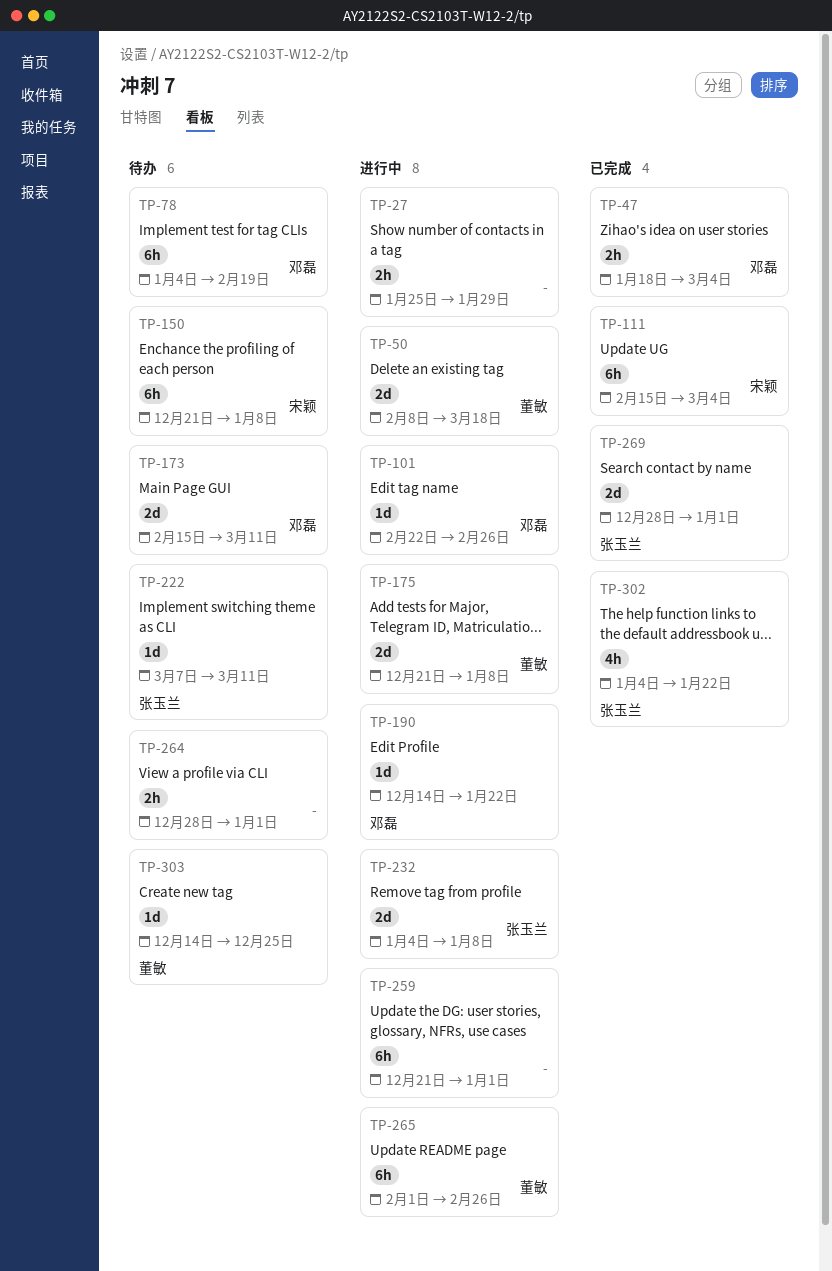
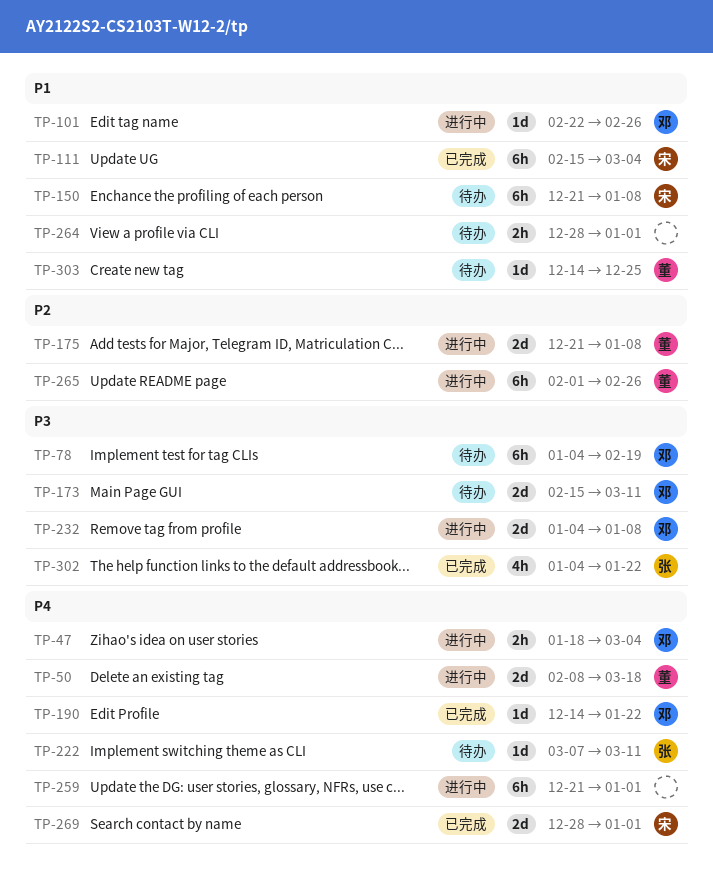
TP-27: present -> none
TP-47, status: 已完成 -> 进行中
TP-190, status: 进行中 -> 已完成
TP-232, owner: 张玉兰 -> 邓磊
TP-269, owner: 张玉兰 -> 宋颖

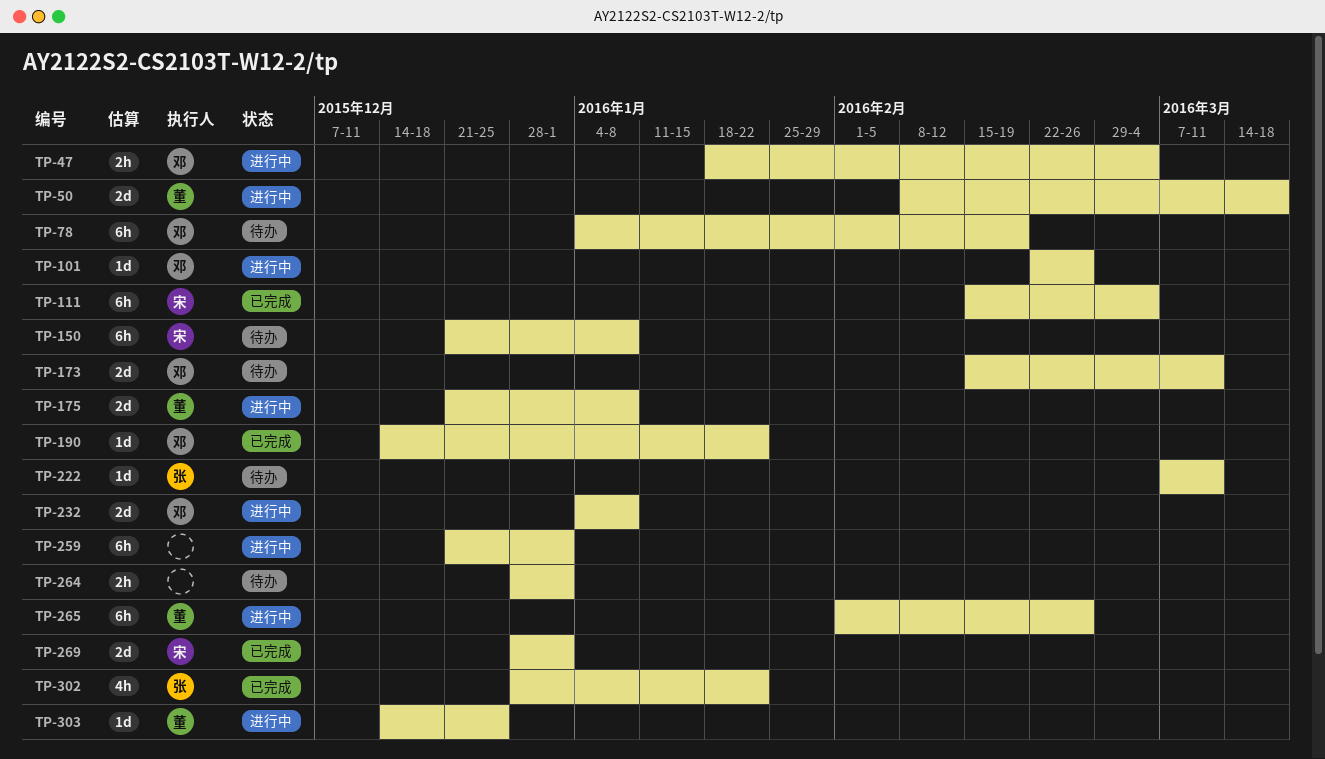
TP-302, start: Jan 4 -> Dec 28
TP-303, status: 待办 -> 进行中

